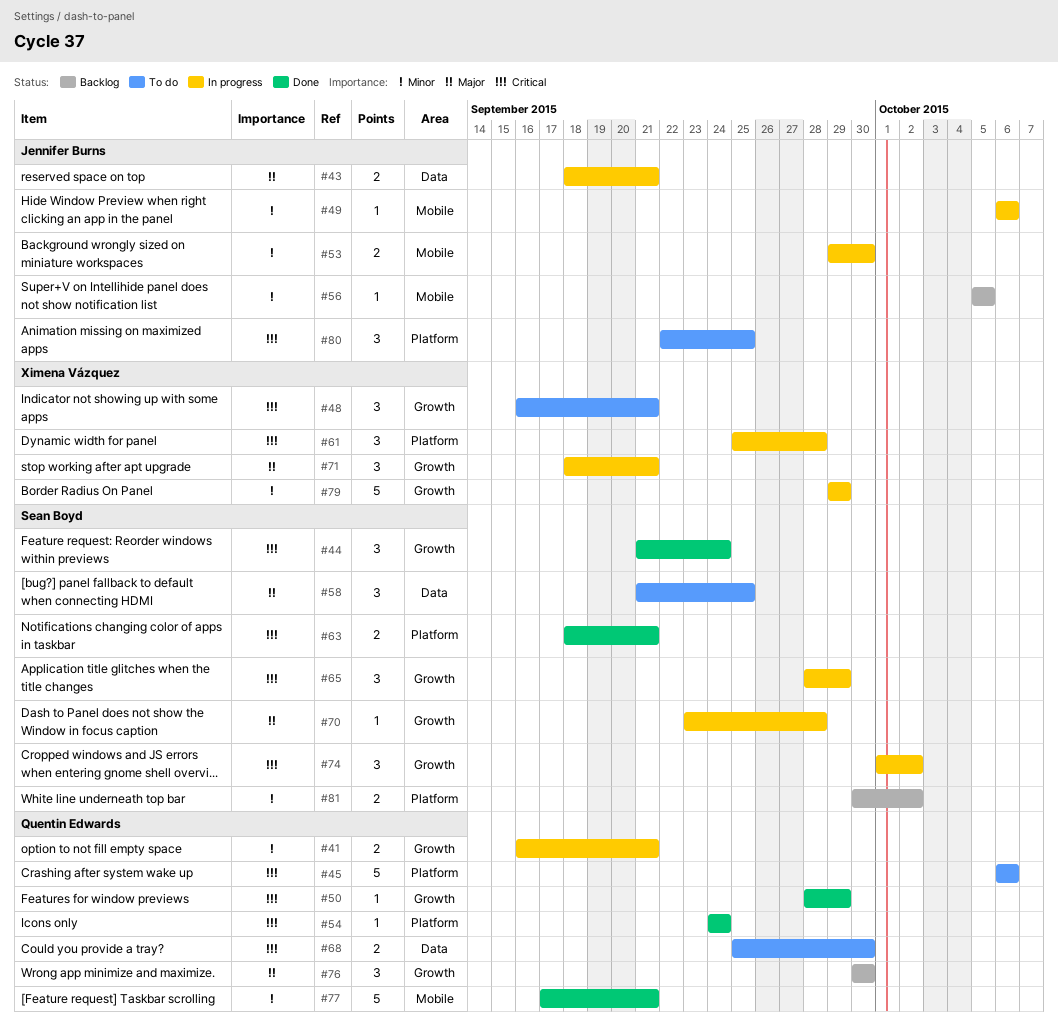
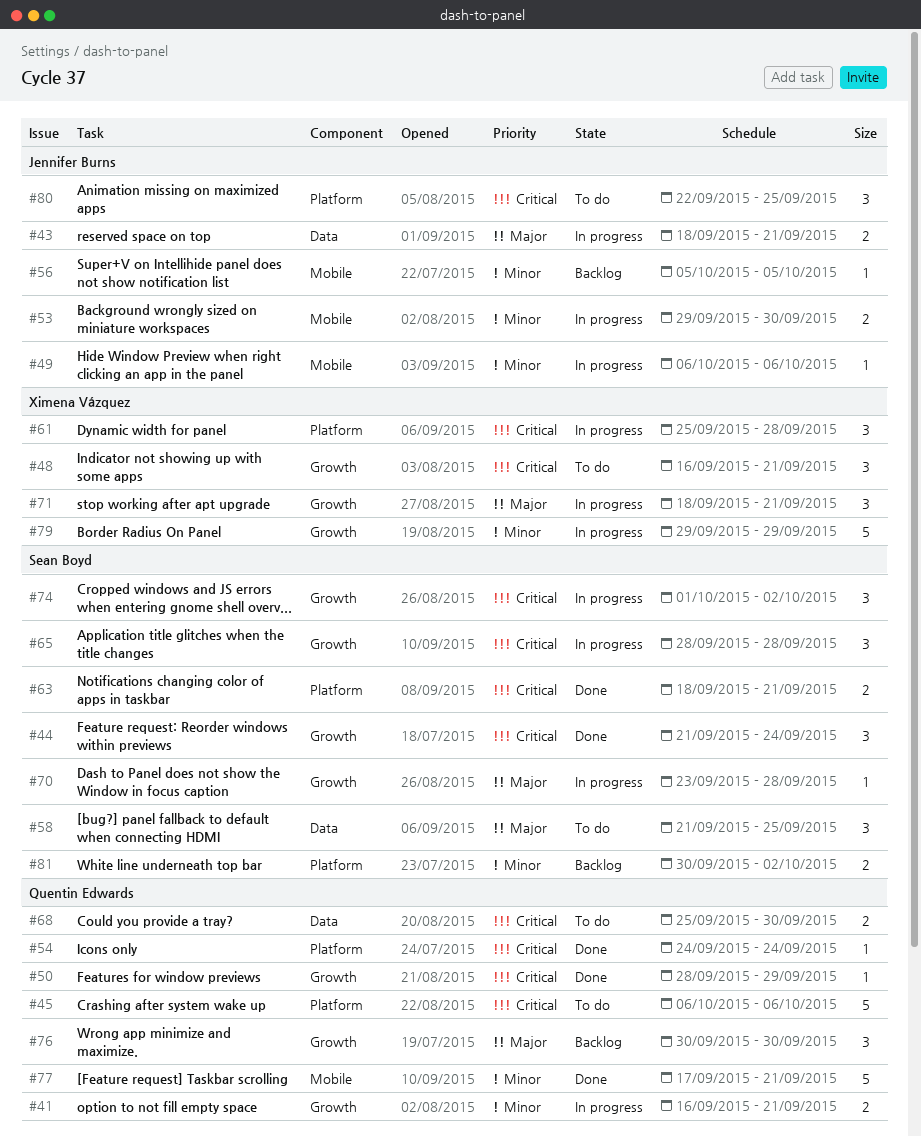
#65, due: Sep 29 -> Sep 28

